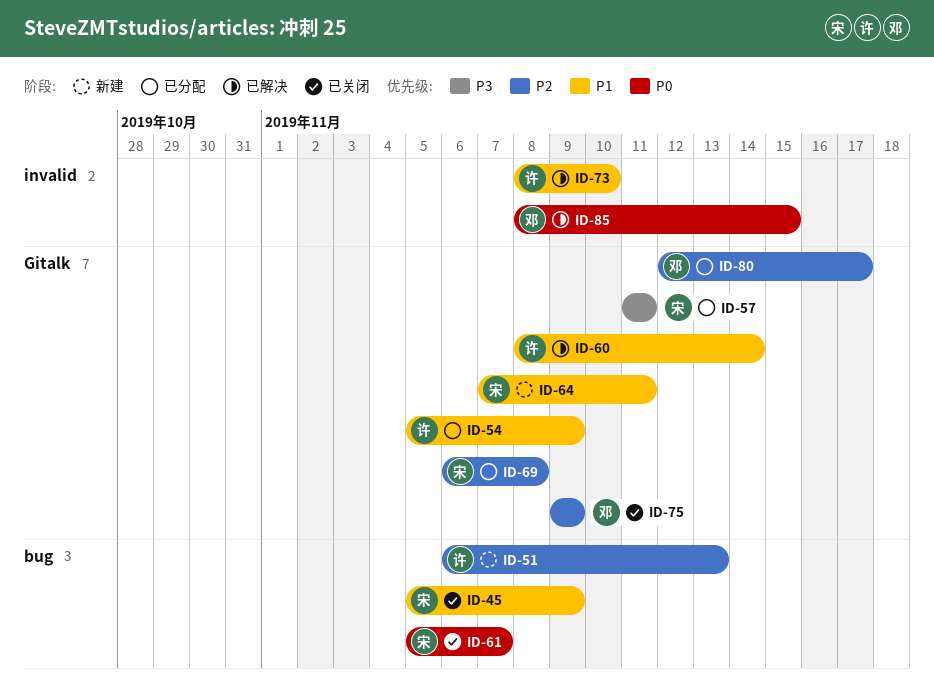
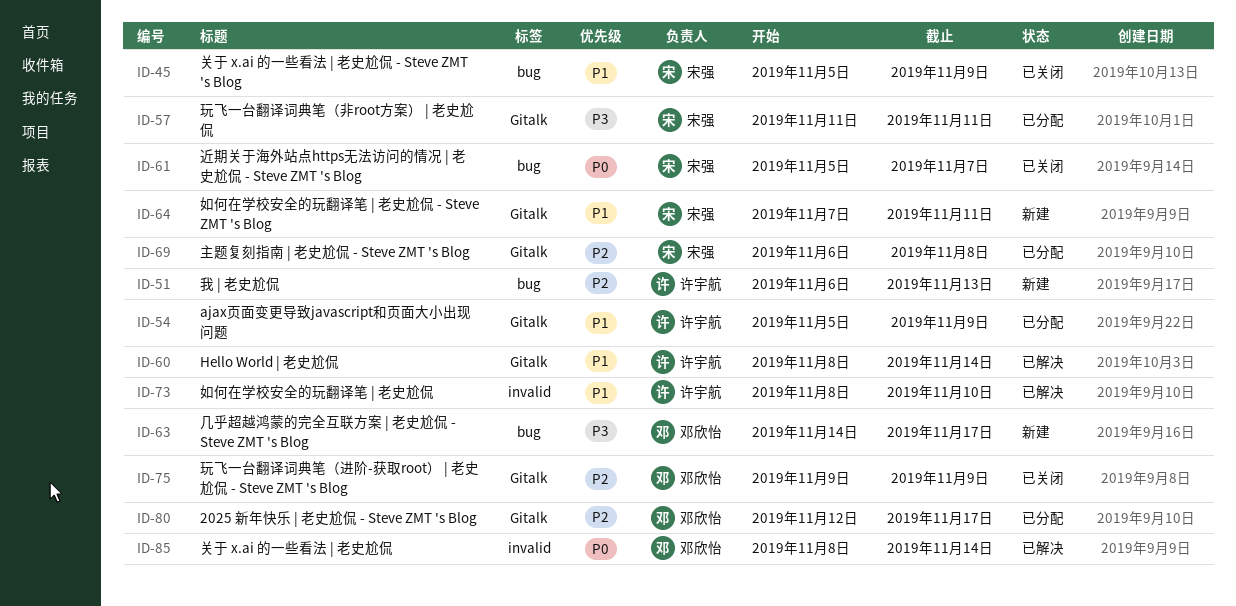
ID-63: none -> present
ID-85, due: Nov 15 -> Nov 14

